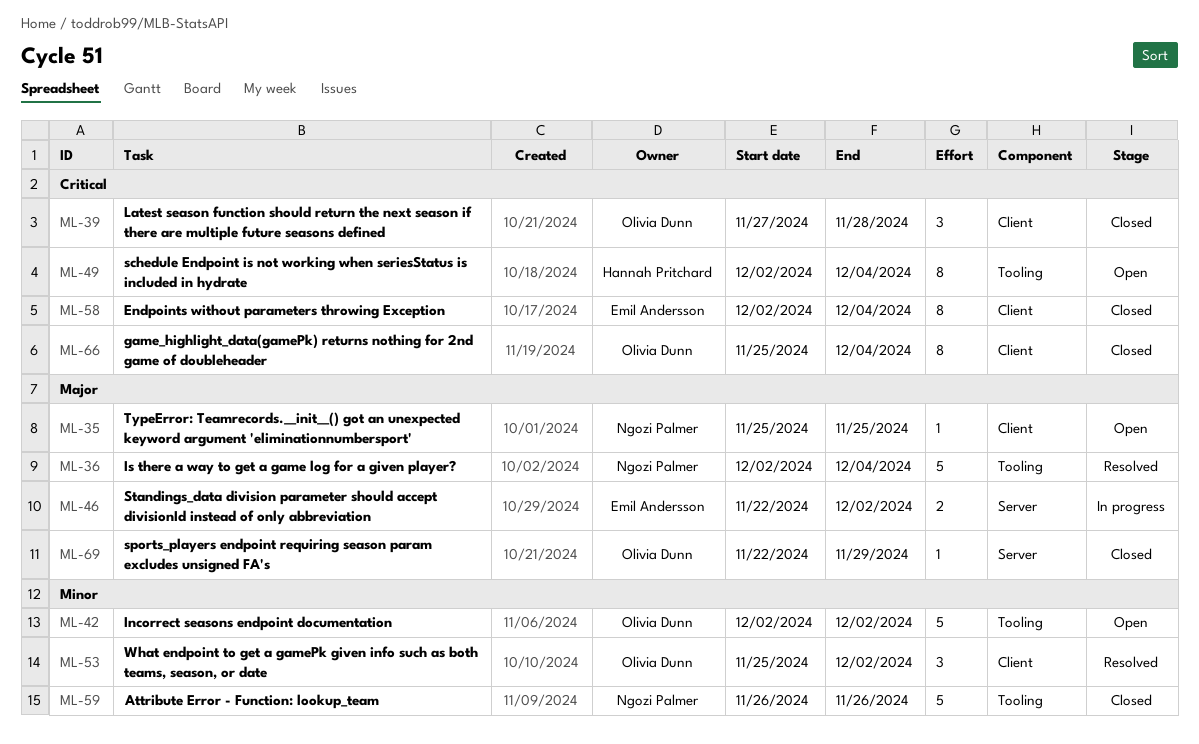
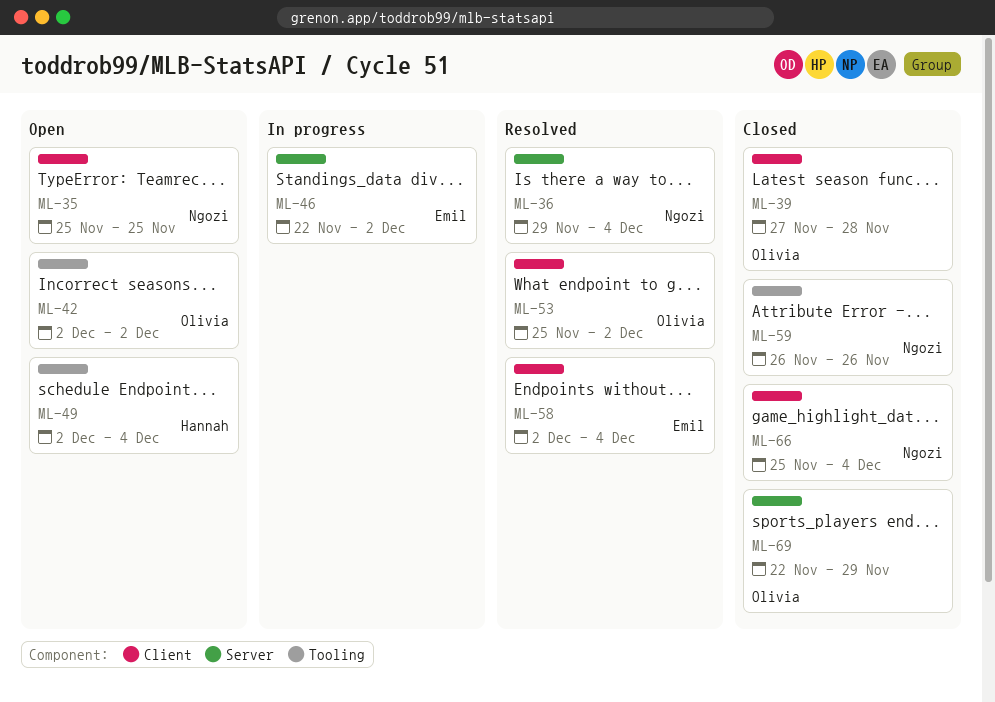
ML-36, label: Tooling -> Server
ML-36, start: Dec 2 -> Nov 29
ML-58, status: Closed -> Resolved
ML-66, owner: Olivia Dunn -> Ngozi Palmer

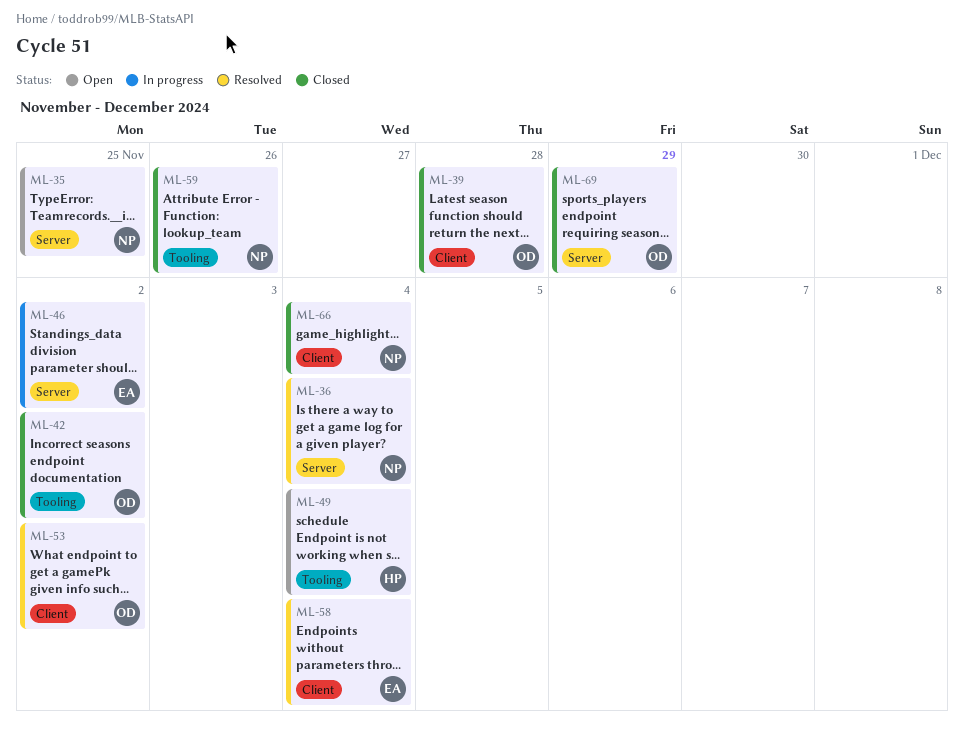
ML-35, label: Client -> Server
ML-42, status: Open -> Closed

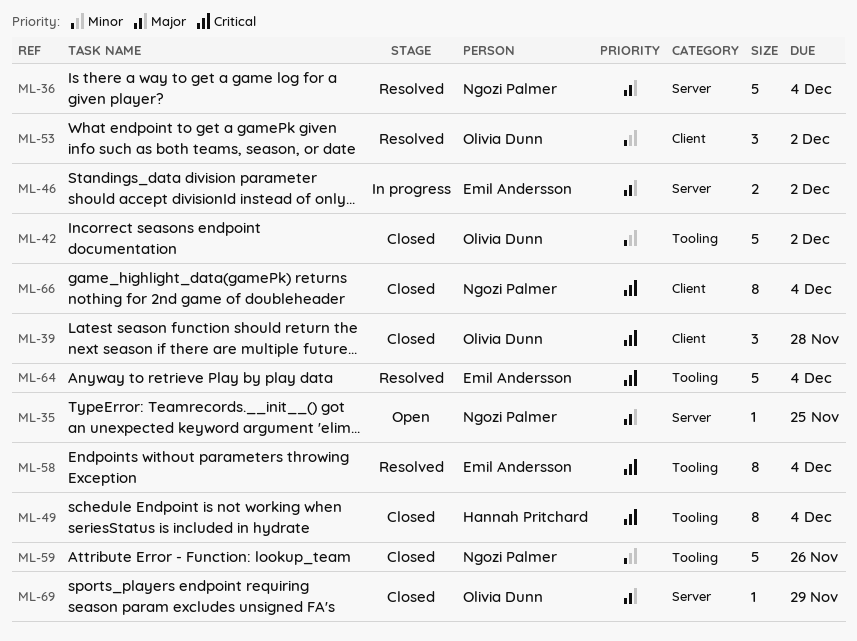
ML-49, status: Open -> Closed
ML-58, label: Client -> Tooling
ML-64: none -> present

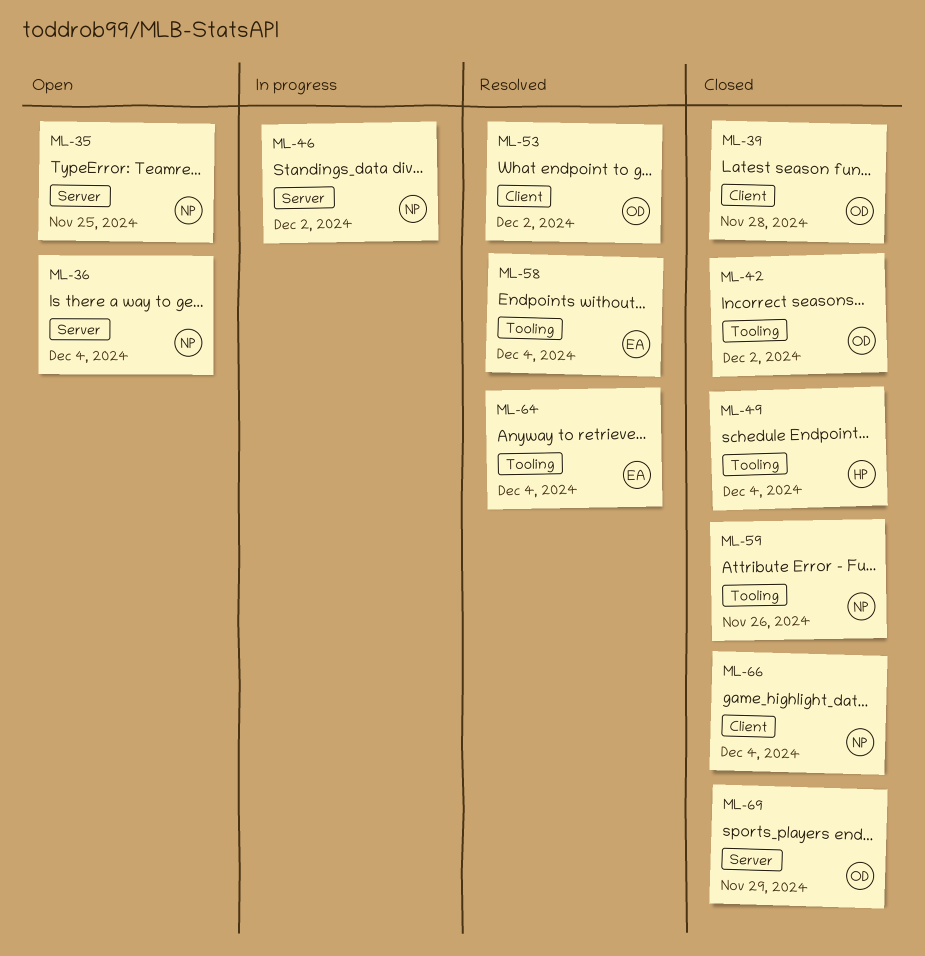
ML-36, status: Resolved -> Open
ML-46, owner: Emil Andersson -> Ngozi Palmer

